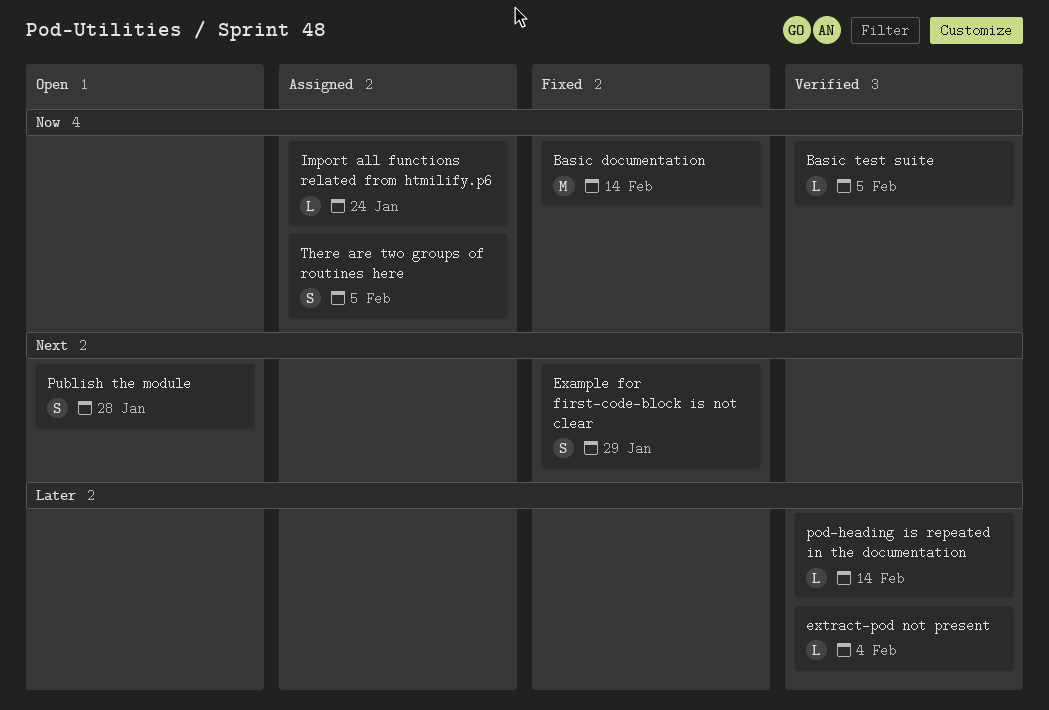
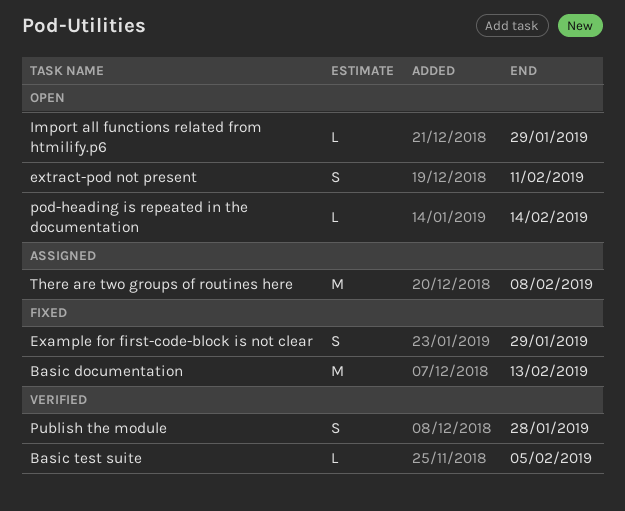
Basic documentation, due: Feb 14 -> Feb 13
extract-pod not present, status: Verified -> Open
extract-pod not present, estimate: L -> S
extract-pod not present, due: Feb 4 -> Feb 11
Import all functions related from htmilify.p6, status: Assigned -> Open
Import all functions related from htmilify.p6, due: Jan 24 -> Jan 29
pod-heading is repeated in the documentation, status: Verified -> Open
Publish the module, status: Open -> Verified
There are two groups of routines here, estimate: S -> M
There are two groups of routines here, due: Feb 5 -> Feb 8

